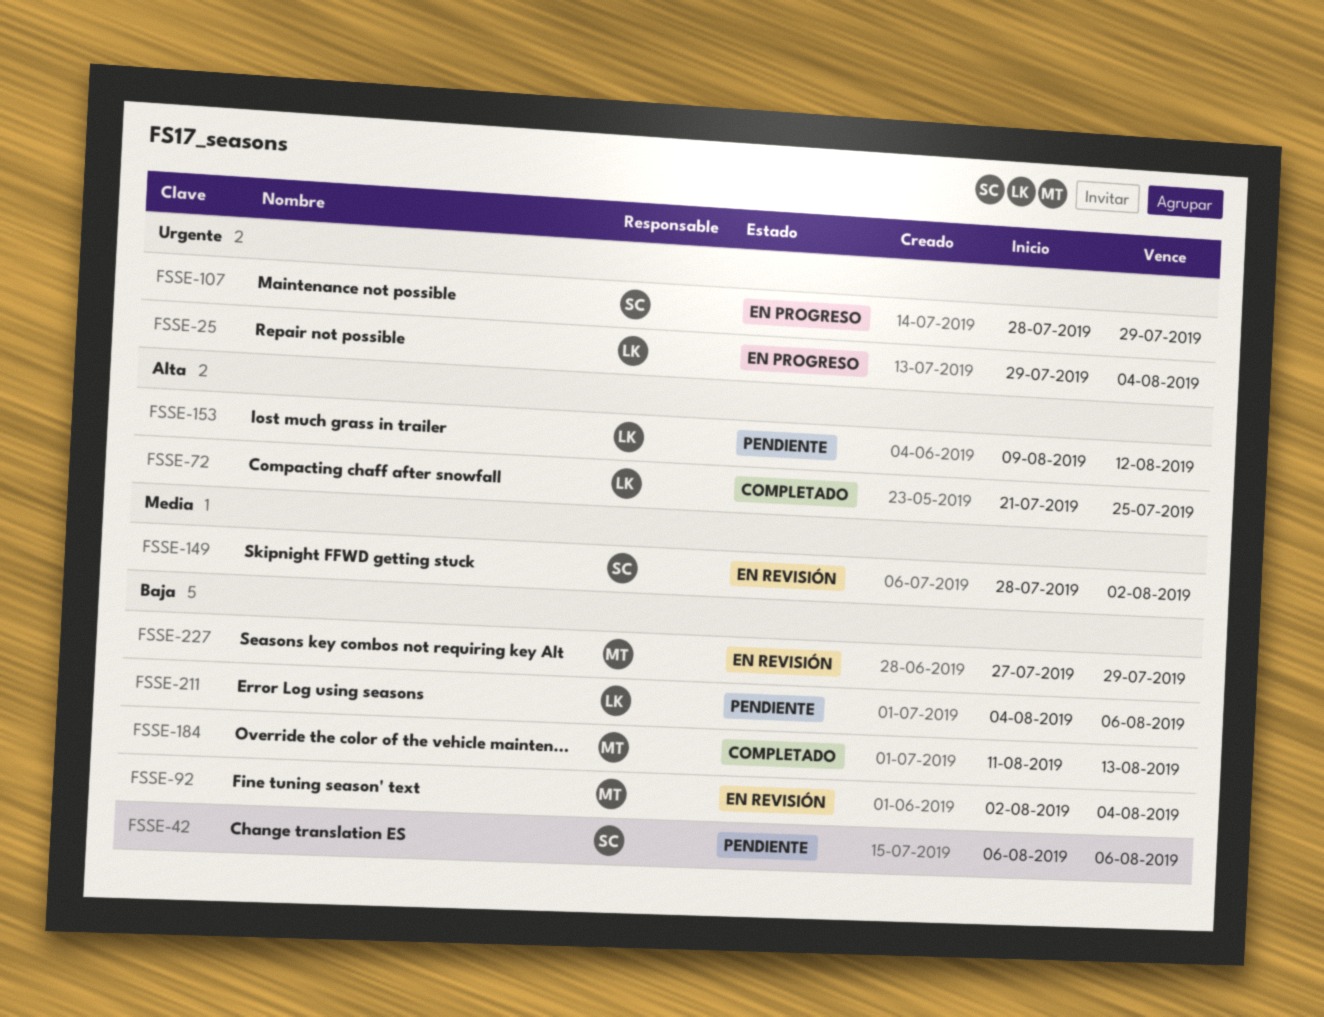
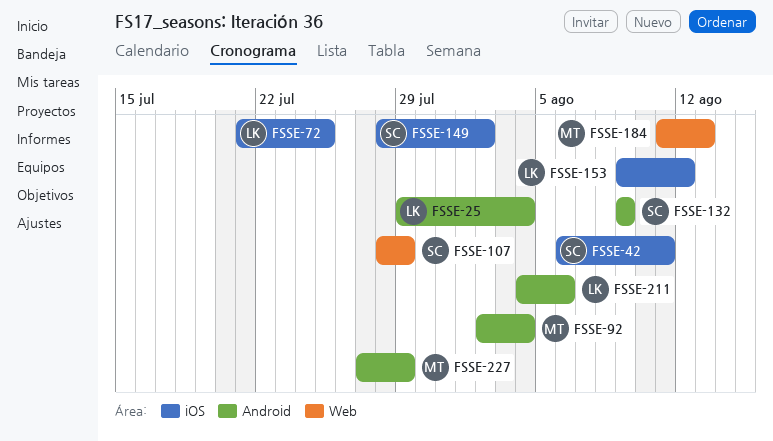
FSSE-42, due: Aug 6 -> Aug 11
FSSE-132: none -> present

